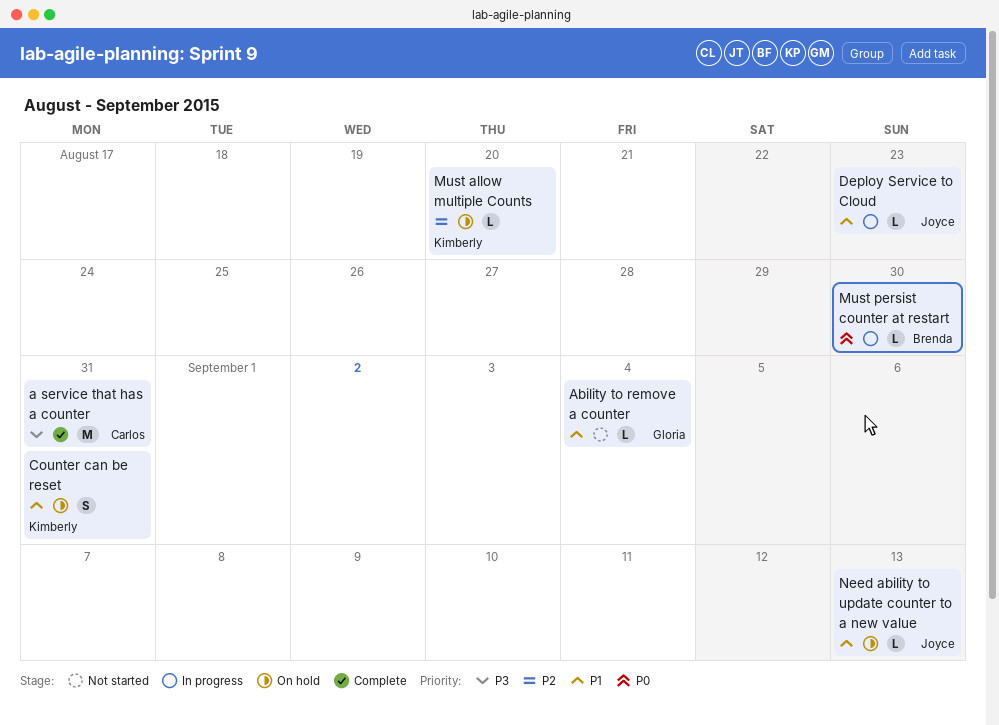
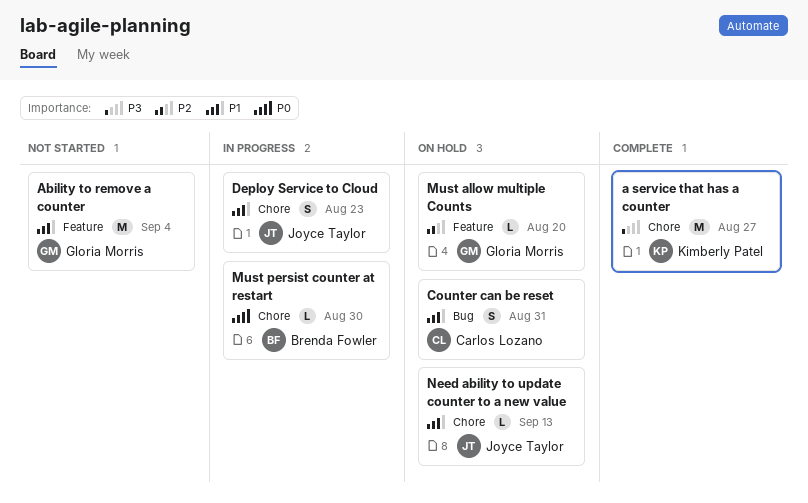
a service that has a counter, owner: Carlos Lozano -> Kimberly Patel
a service that has a counter, due: Aug 31 -> Aug 27
Ability to remove a counter, estimate: L -> M
Counter can be reset, owner: Kimberly Patel -> Carlos Lozano
Deploy Service to Cloud, estimate: L -> S
Must allow multiple Counts, owner: Kimberly Patel -> Gloria Morris

